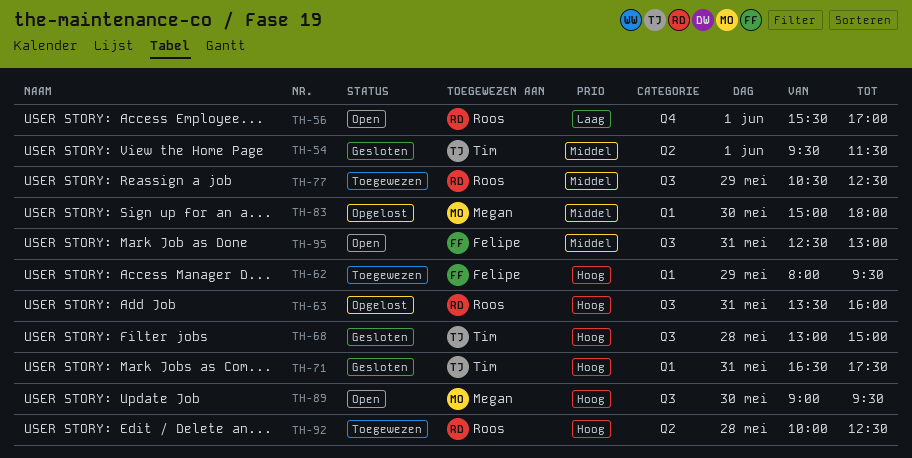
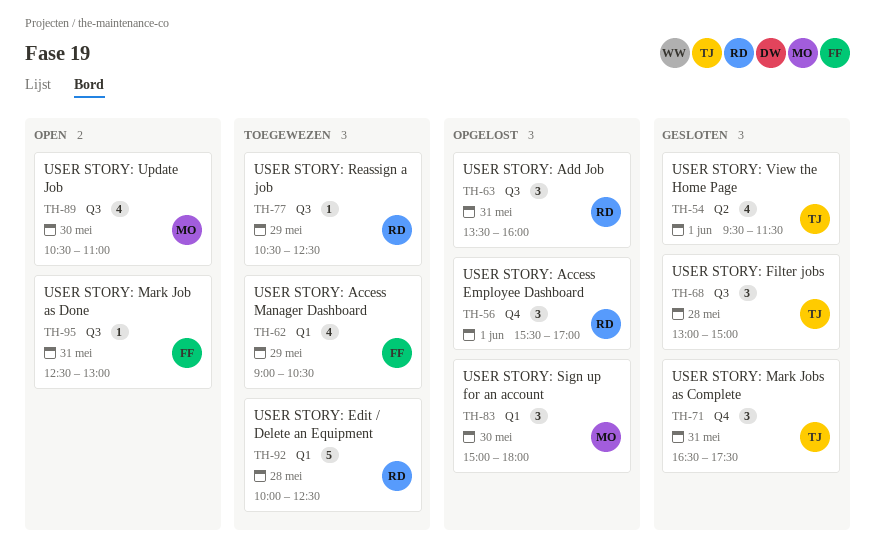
TH-56, status: Open -> Opgelost
TH-62, begins: 08:00 -> 09:00
TH-62, ends: 09:30 -> 10:30
TH-71, label: Q1 -> Q4
TH-89, begins: 09:00 -> 10:30
TH-89, ends: 09:30 -> 11:00
TH-92, label: Q2 -> Q1

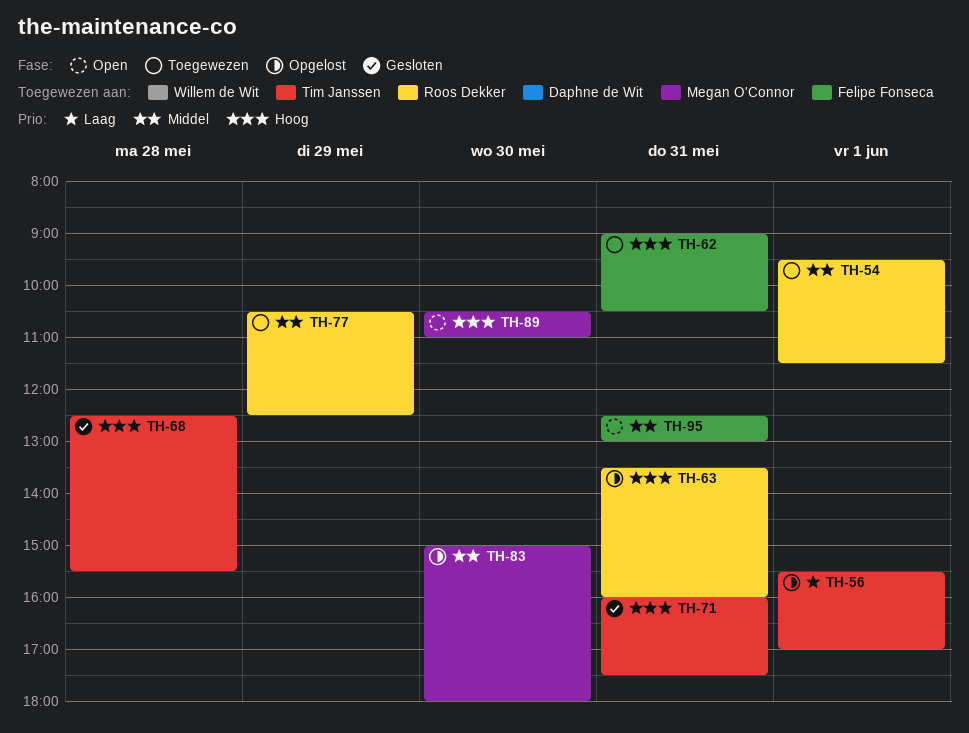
TH-54, status: Gesloten -> Toegewezen
TH-54, owner: Tim Janssen -> Roos Dekker
TH-56, owner: Roos Dekker -> Tim Janssen
TH-62, day: May 29 -> May 31
TH-68, begins: 13:00 -> 12:30
TH-68, ends: 15:00 -> 15:30
TH-71, begins: 16:30 -> 16:00
TH-92: present -> none

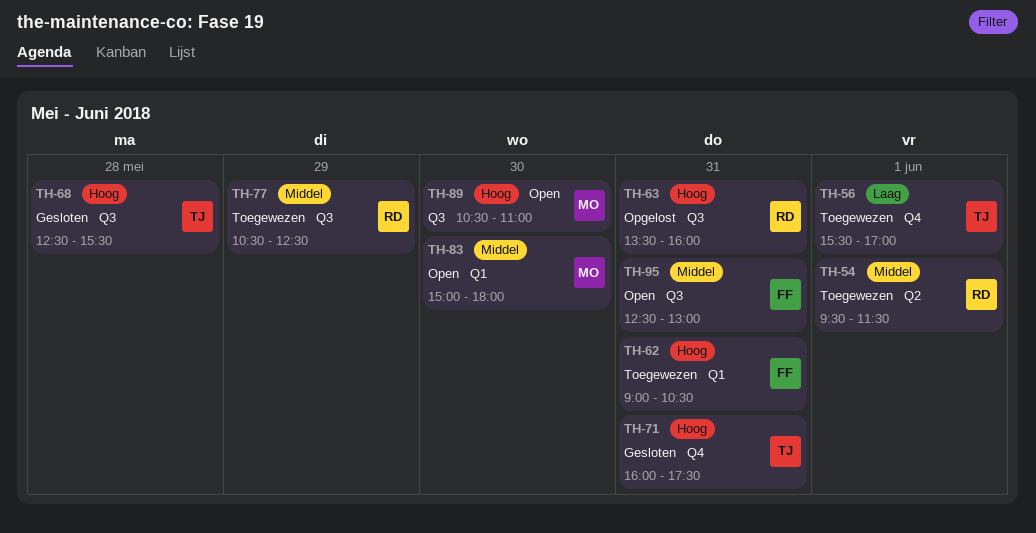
TH-56, status: Opgelost -> Toegewezen
TH-83, status: Opgelost -> Open

